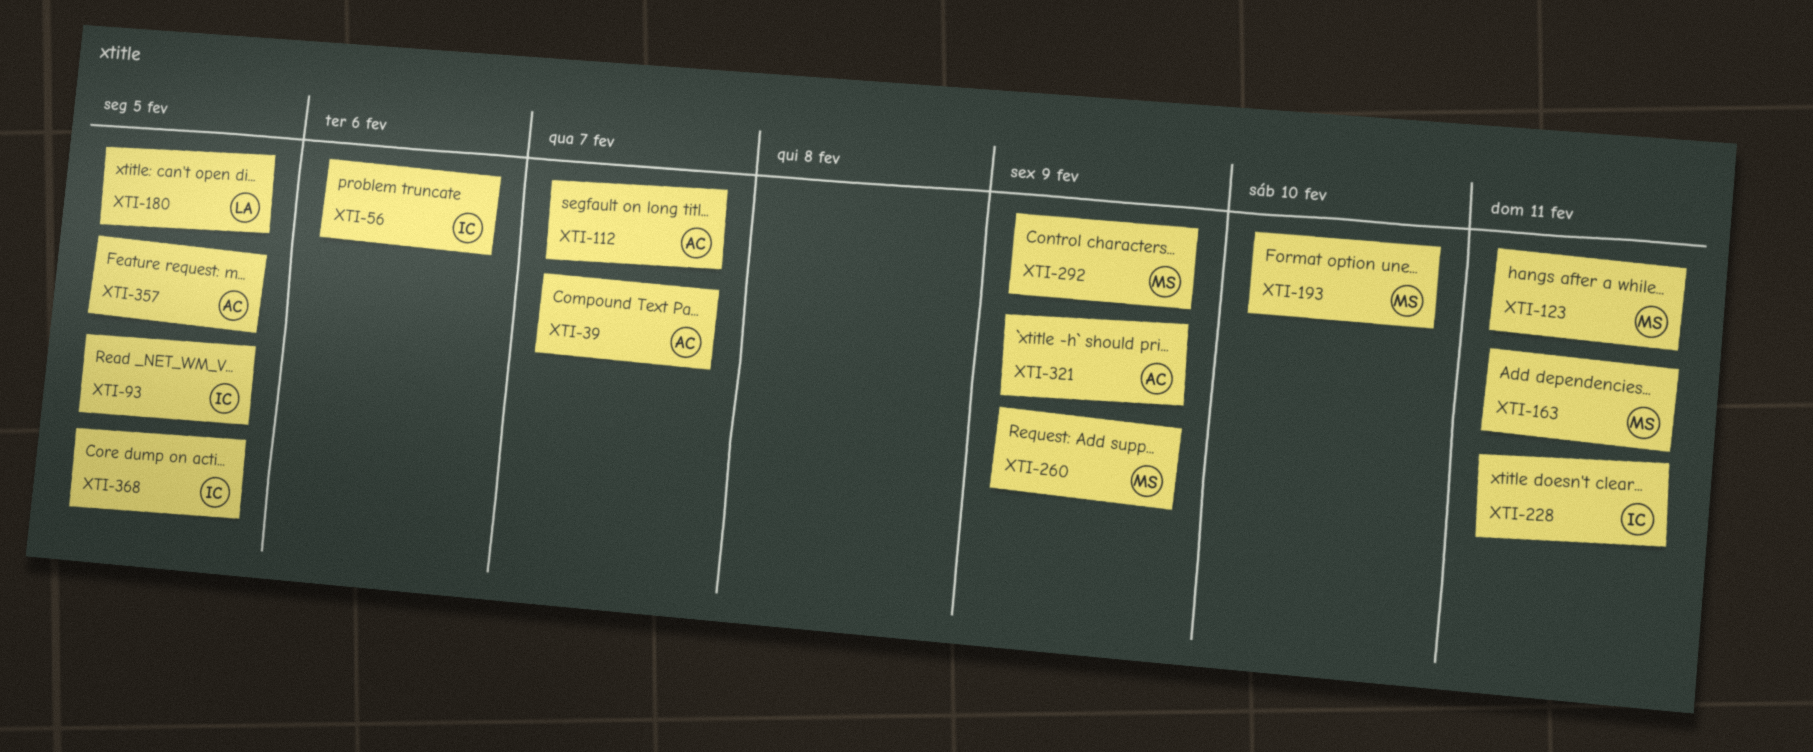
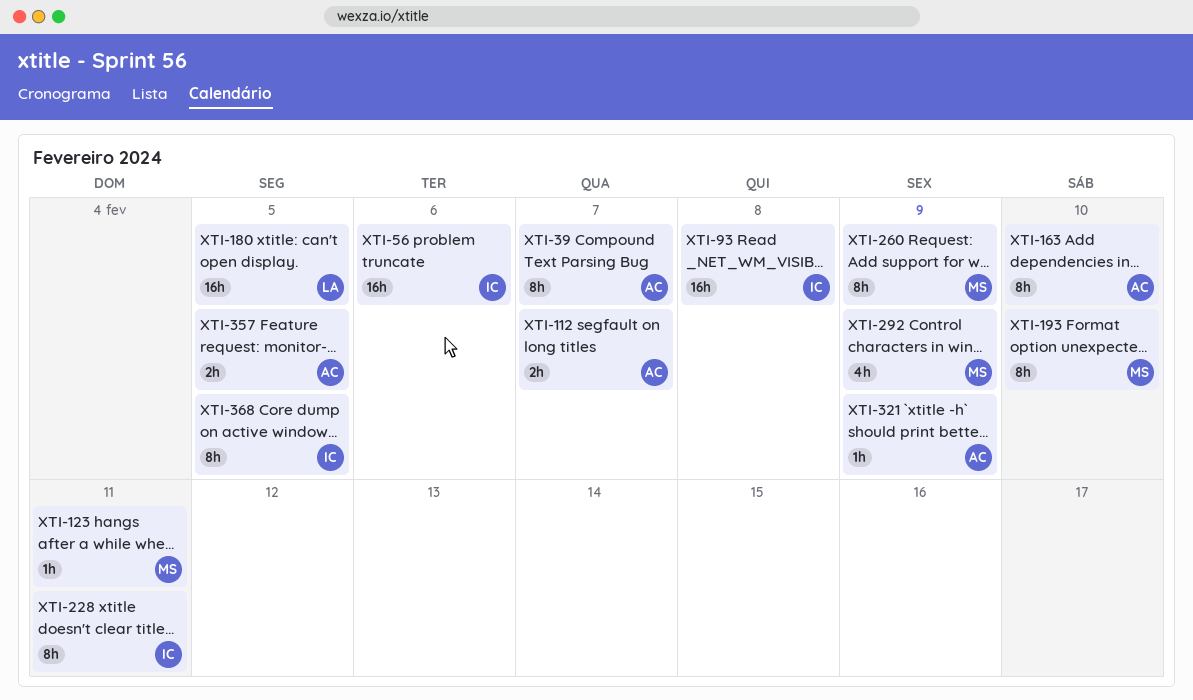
XTI-93, due: Feb 5 -> Feb 8
XTI-163, owner: MS -> AC
XTI-163, due: Feb 11 -> Feb 10

